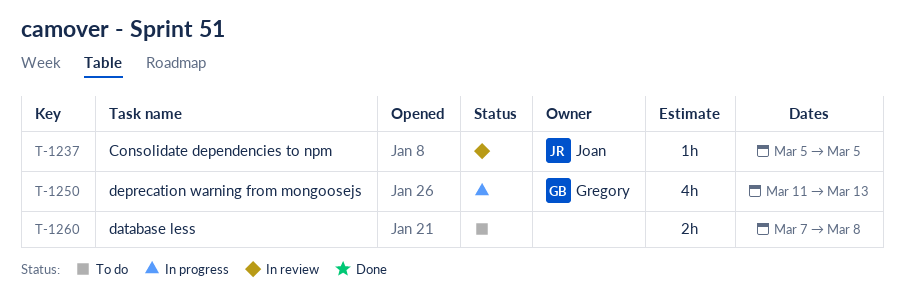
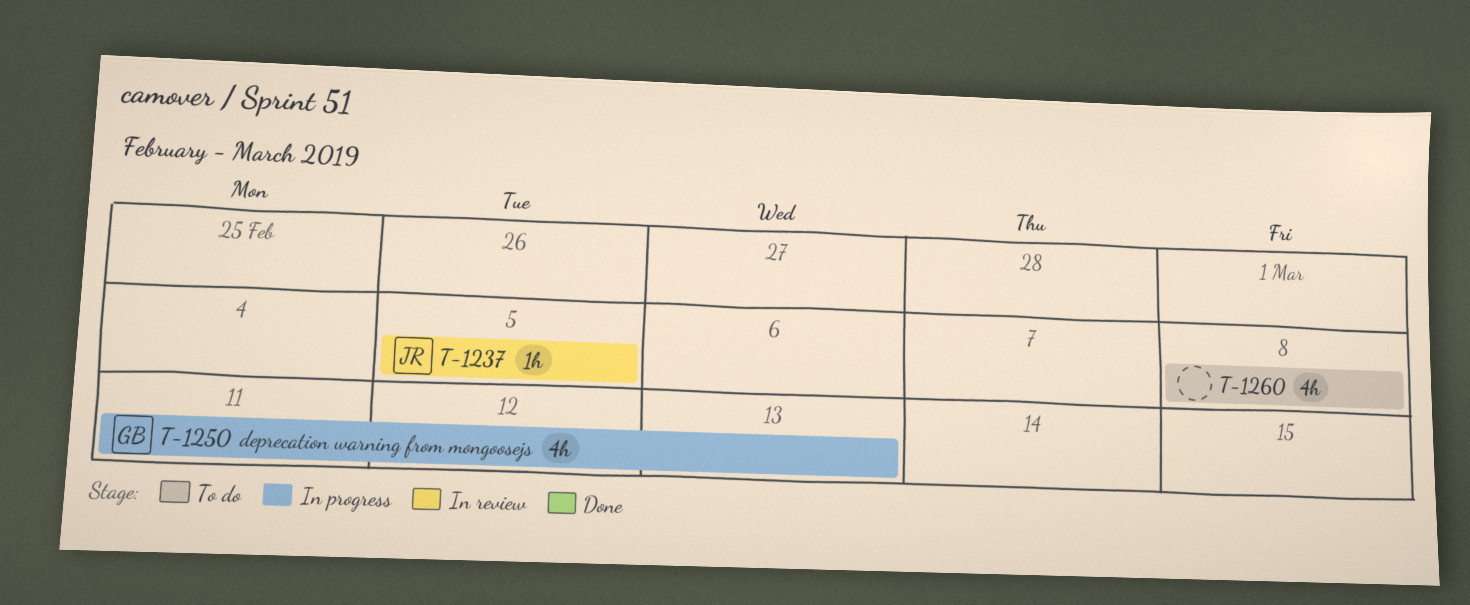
T-1260, estimate: 2h -> 4h
T-1260, start: Mar 7 -> Mar 8

